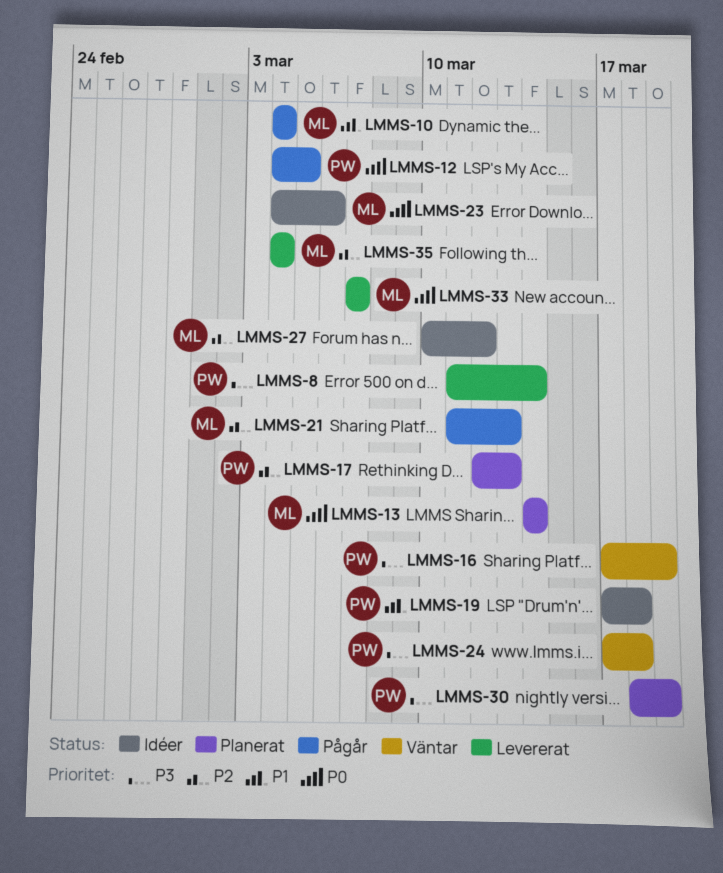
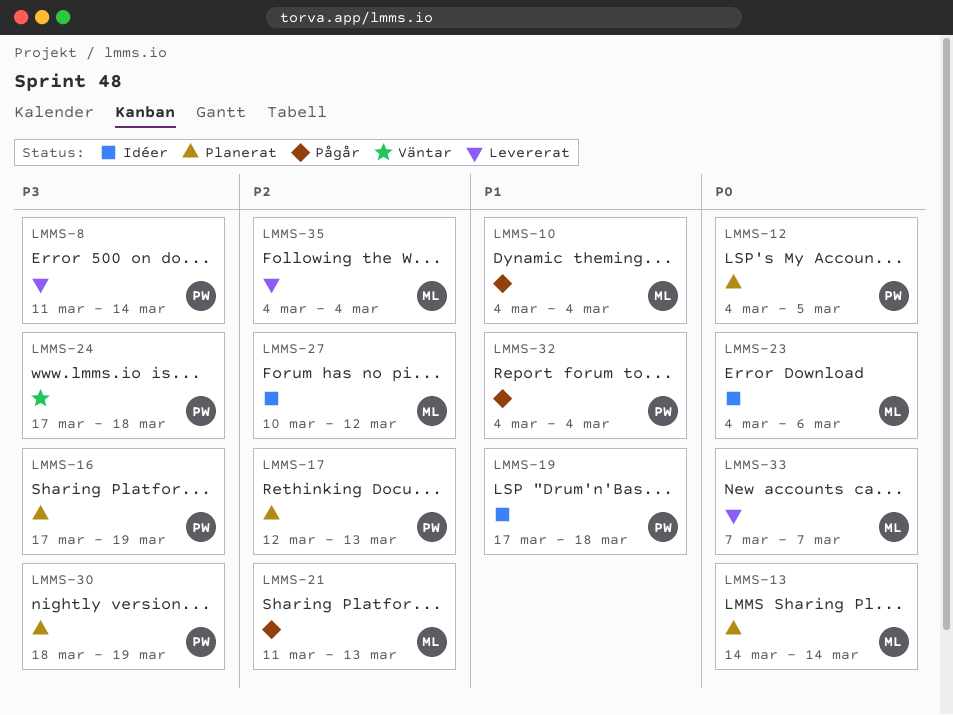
LMMS-12, status: Pågår -> Planerat
LMMS-16, status: Väntar -> Planerat
LMMS-32: none -> present

